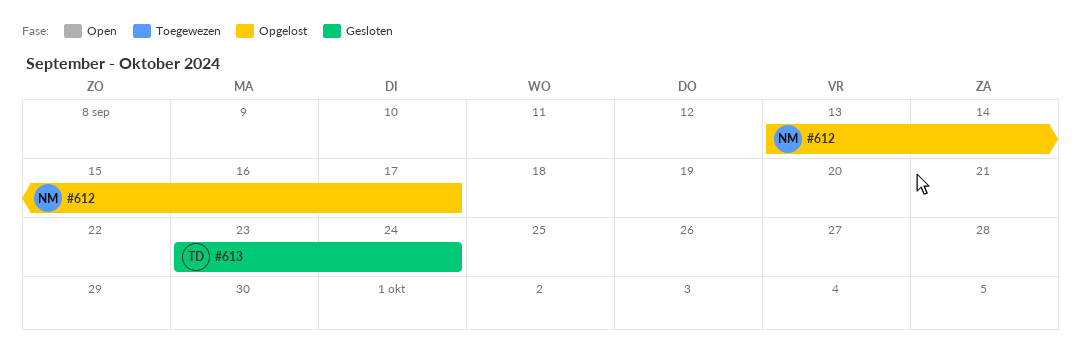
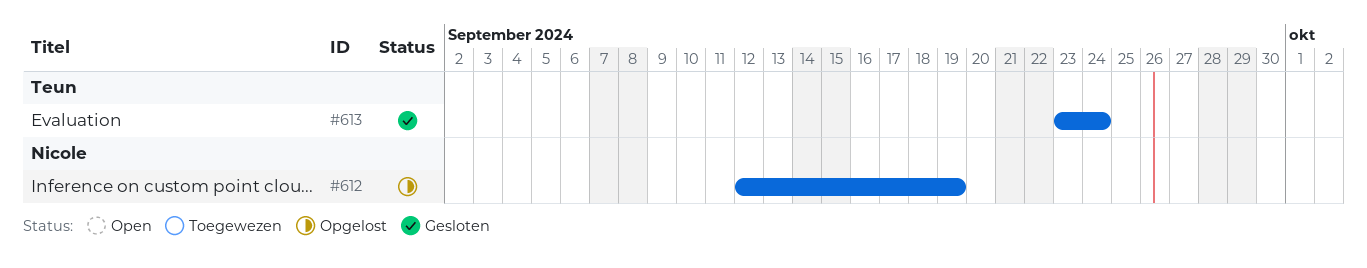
#612, start: Sep 13 -> Sep 12
#612, due: Sep 17 -> Sep 19

